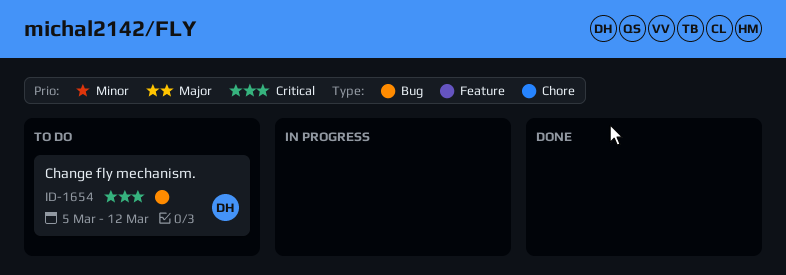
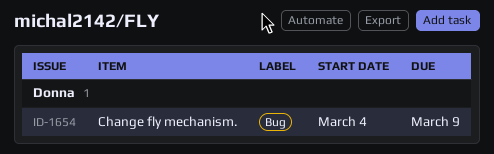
ID-1654, start: Mar 5 -> Mar 4
ID-1654, due: Mar 12 -> Mar 9

